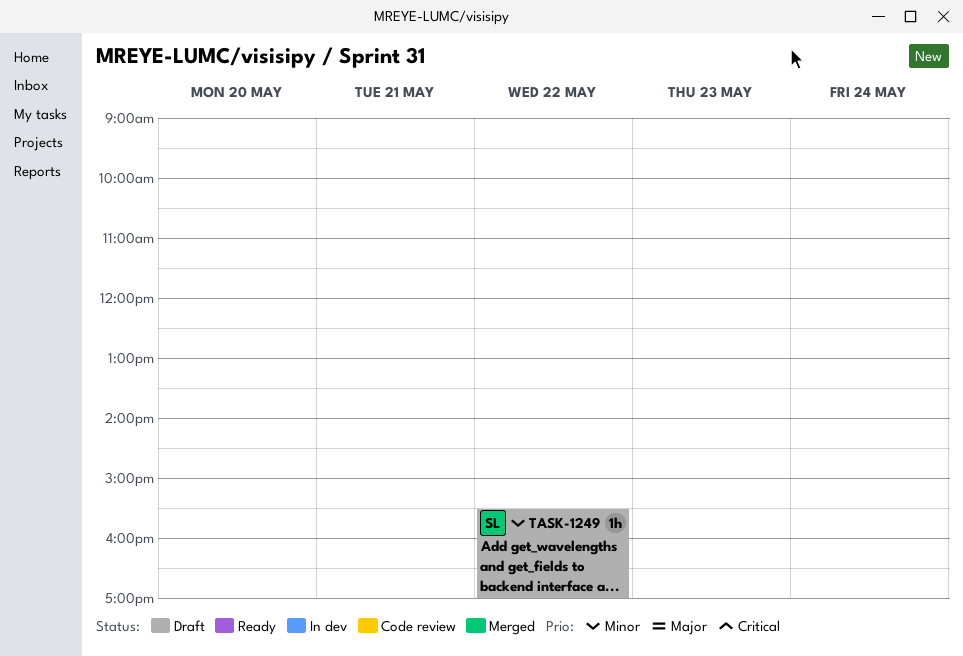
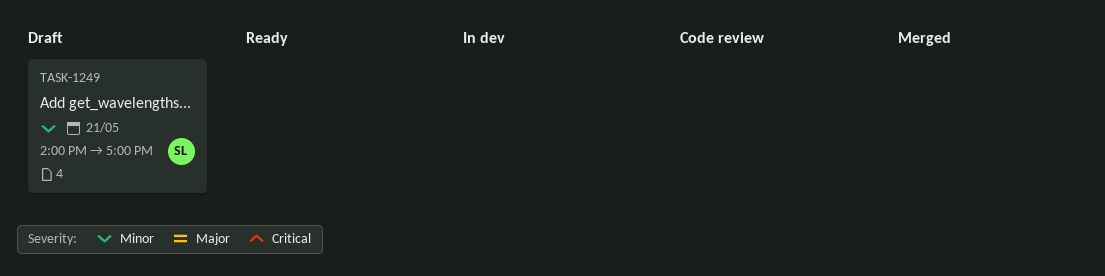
TASK-1249, day: May 22 -> May 21
TASK-1249, begins: 15:30 -> 14:00

